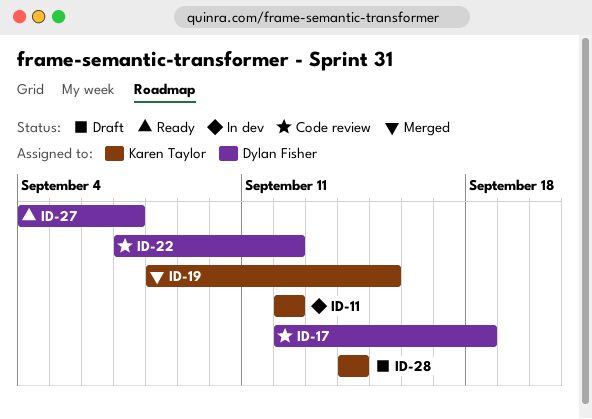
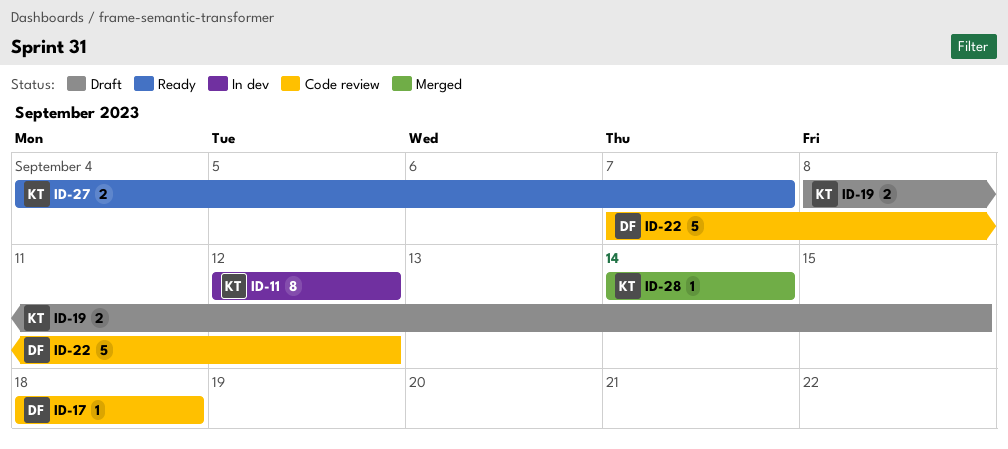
ID-17, start: Sep 12 -> Sep 18
ID-19, status: Merged -> Draft
ID-27, owner: Dylan Fisher -> Karen Taylor
ID-28, status: Draft -> Merged

